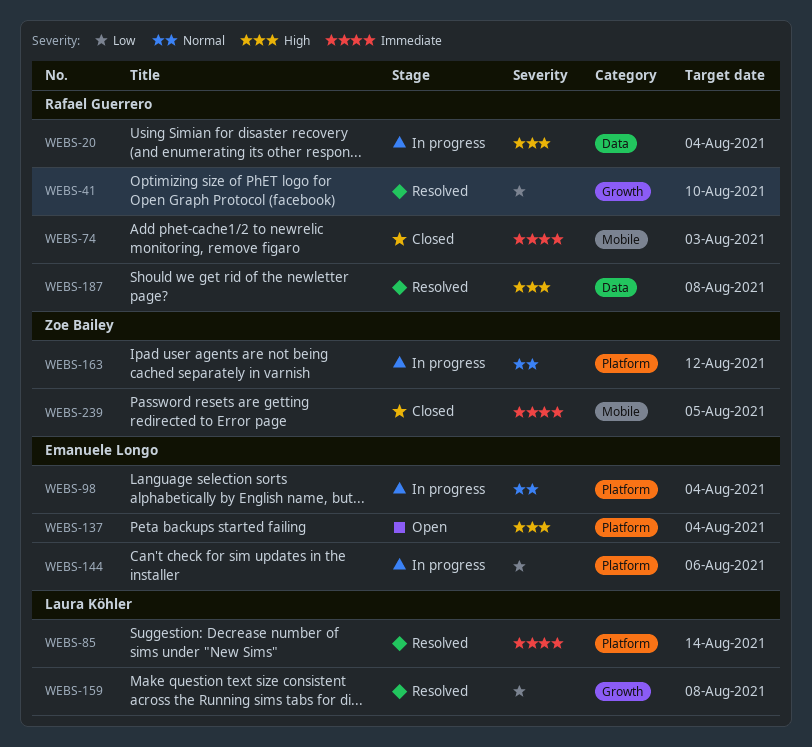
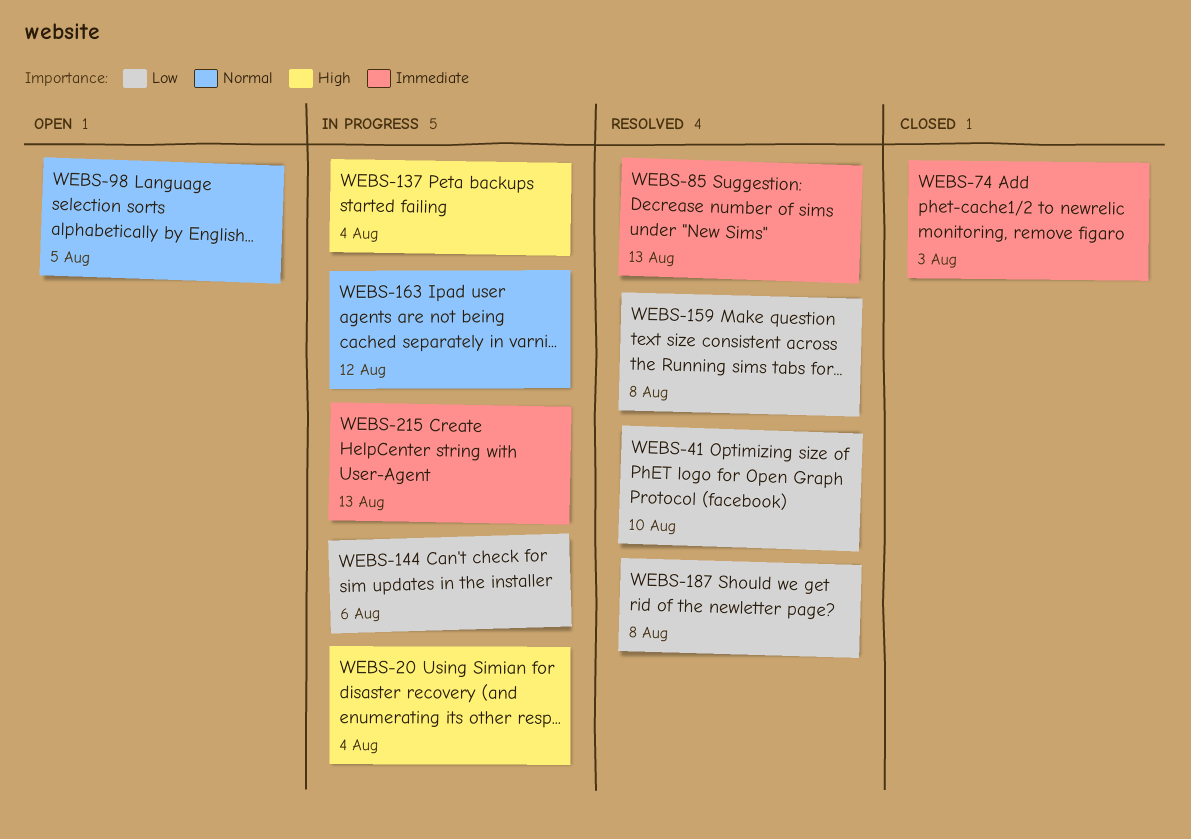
WEBS-85, due: Aug 14 -> Aug 13
WEBS-98, status: In progress -> Open
WEBS-98, due: Aug 4 -> Aug 5
WEBS-137, status: Open -> In progress
WEBS-187, priority: High -> Low
WEBS-215: none -> present
WEBS-239: present -> none

